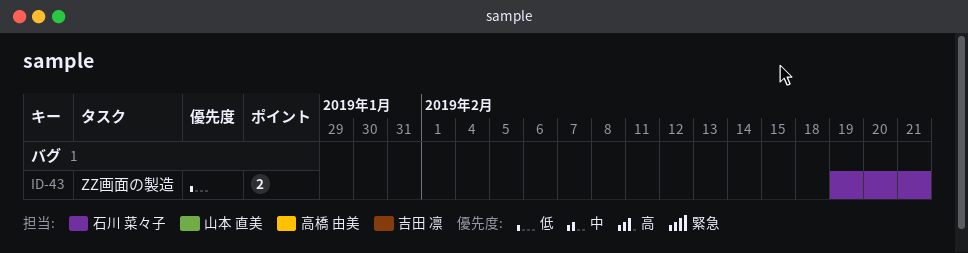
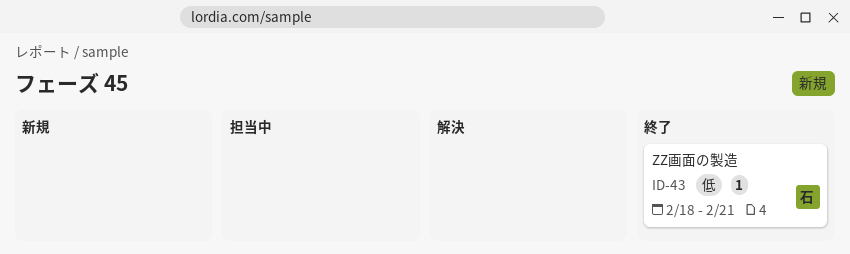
ID-43, estimate: 2 -> 1
ID-43, start: Feb 19 -> Feb 18

